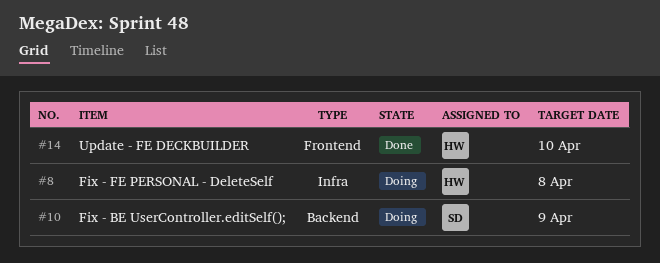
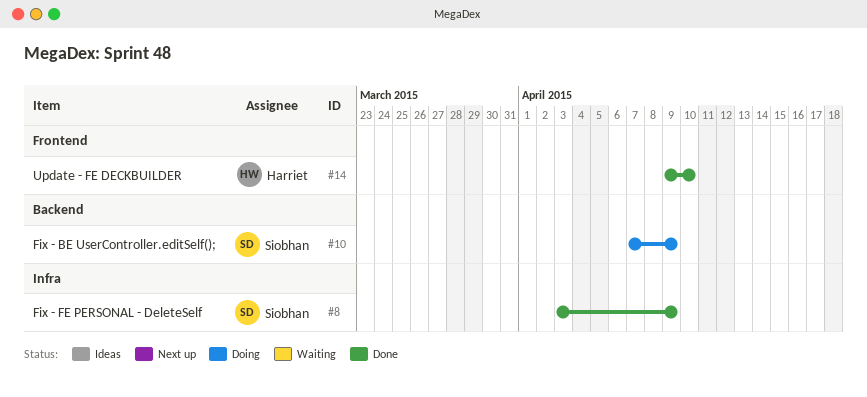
#8, status: Doing -> Done
#8, owner: Harriet -> Siobhan
#8, due: Apr 8 -> Apr 9

